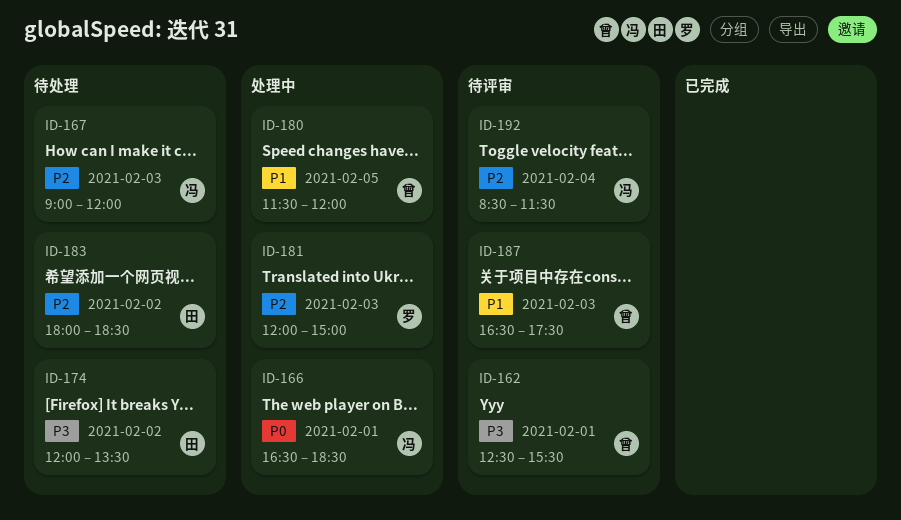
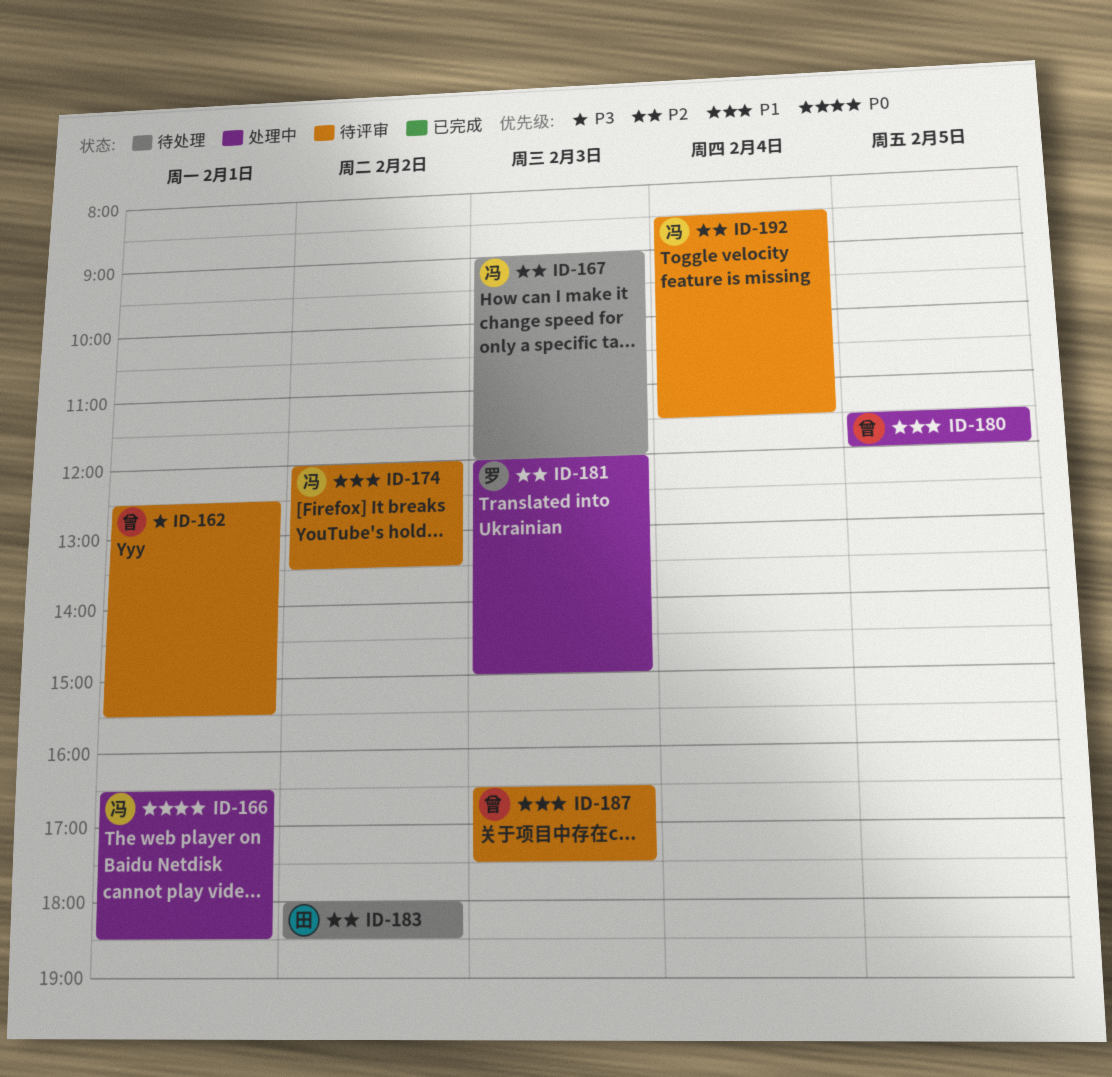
ID-174, status: 待处理 -> 待评审
ID-174, owner: 田 -> 冯
ID-174, priority: P3 -> P1

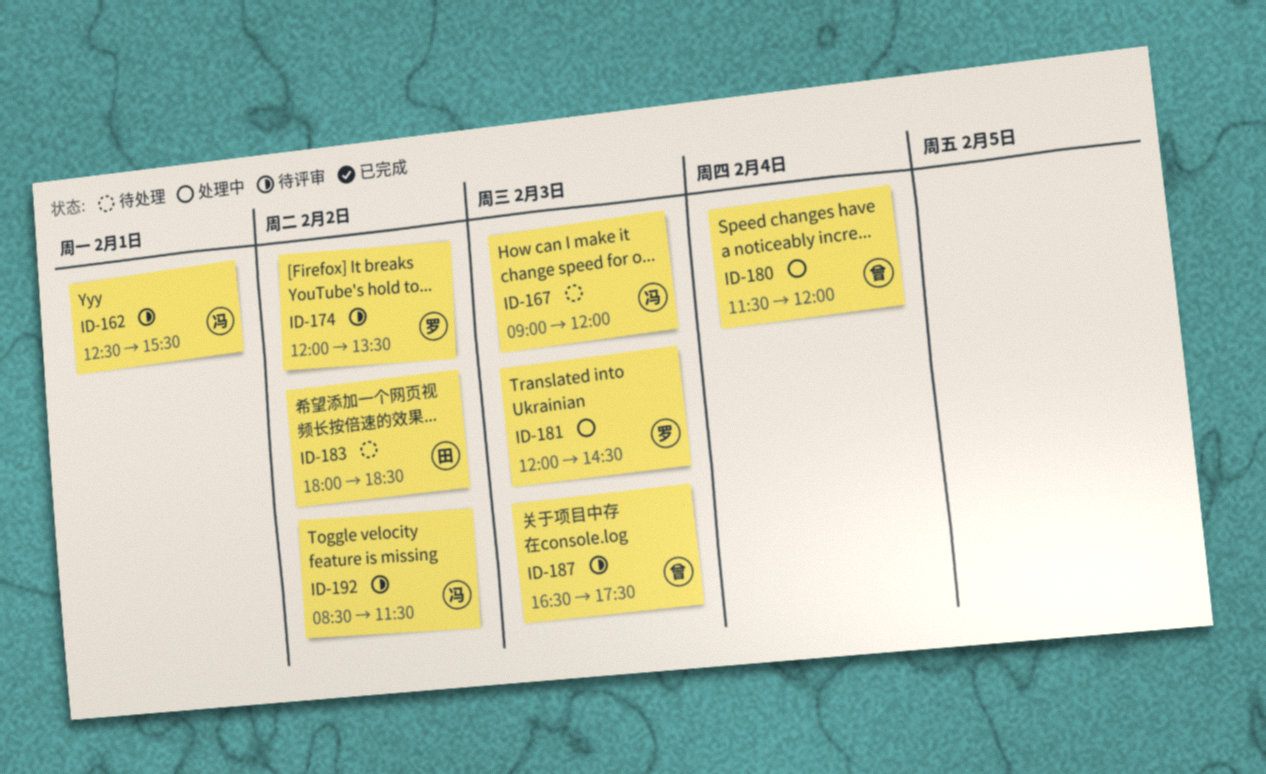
ID-162, owner: 曾 -> 冯
ID-166: present -> none
ID-174, owner: 冯 -> 罗
ID-180, day: Feb 5 -> Feb 4
ID-181, ends: 15:00 -> 14:30
ID-192, day: Feb 4 -> Feb 2

